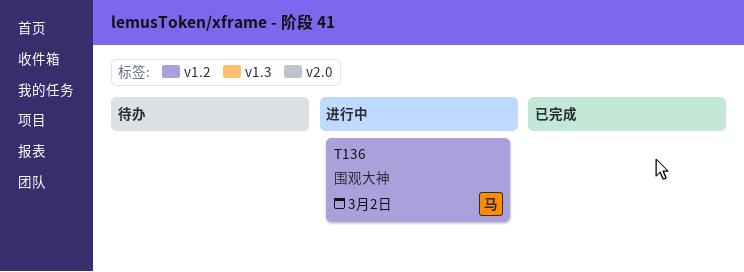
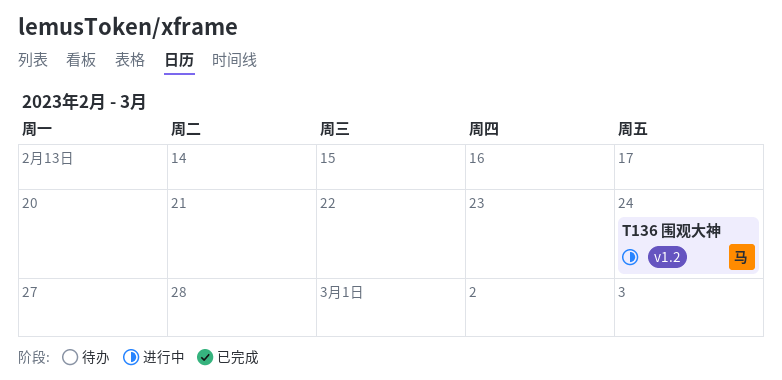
T136, due: Mar 2 -> Feb 24

